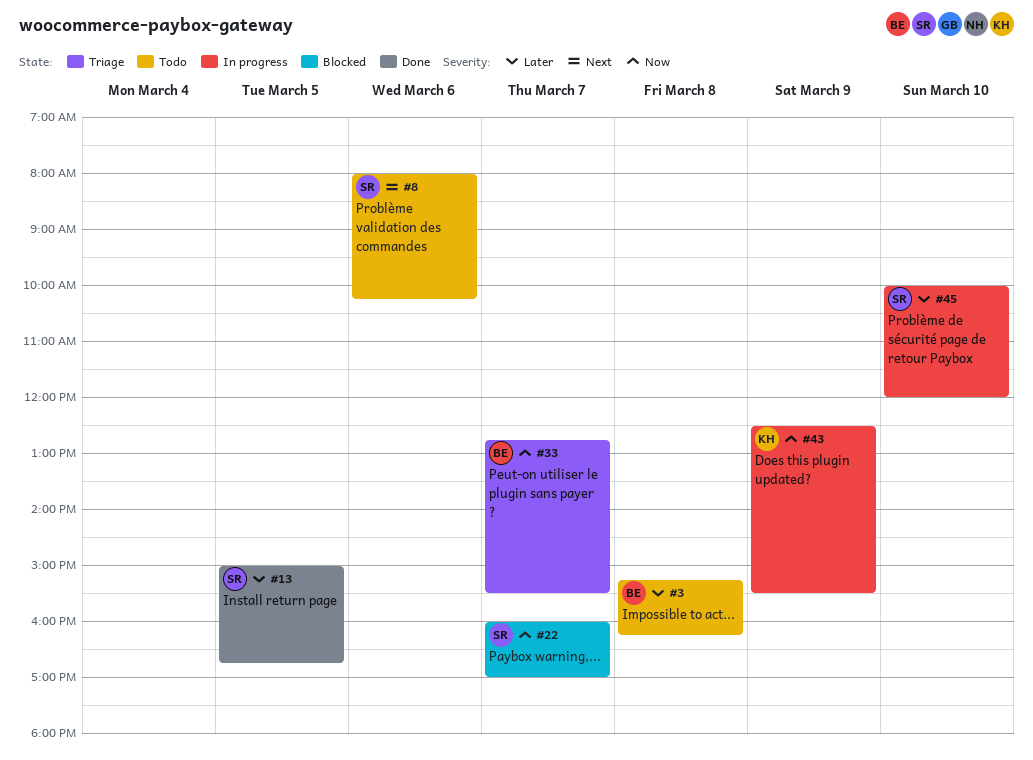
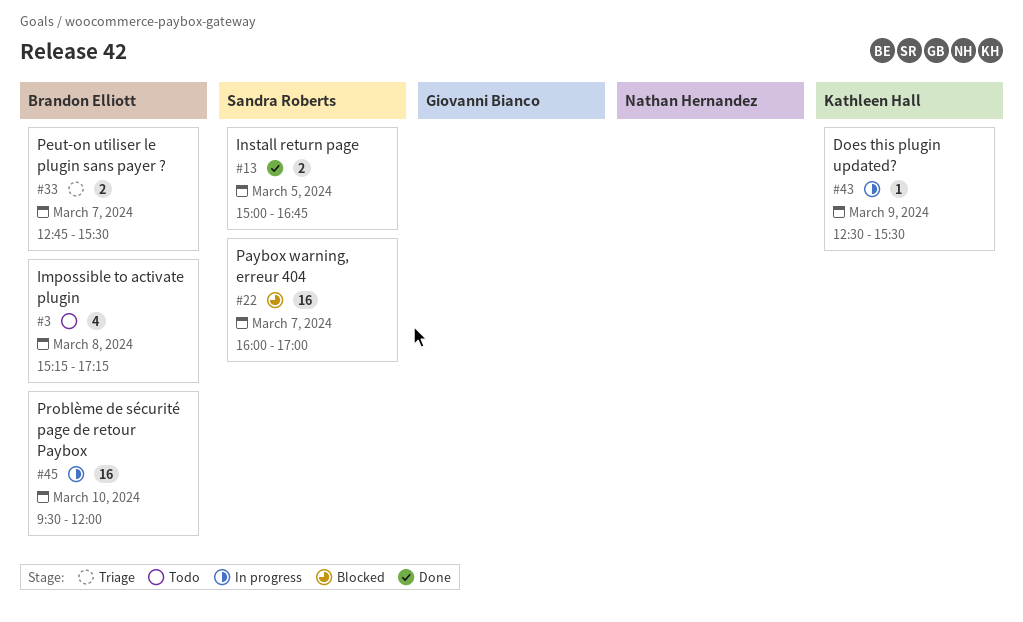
#3, ends: 16:15 -> 17:15
#8: present -> none
#45, owner: Sandra Roberts -> Brandon Elliott
#45, begins: 10:00 -> 09:30

